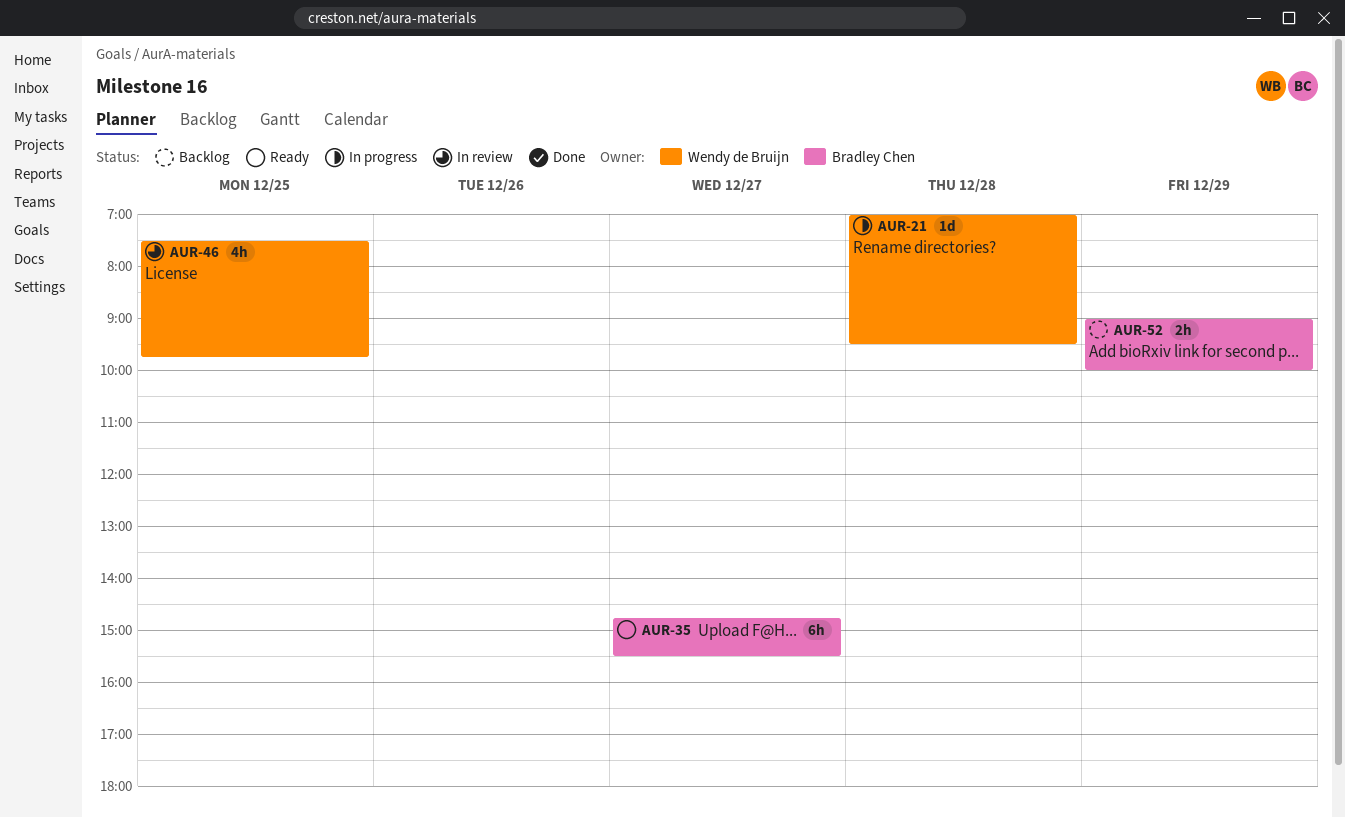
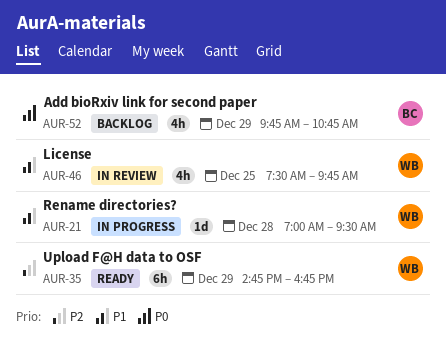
AUR-35, owner: Bradley Chen -> Wendy de Bruijn
AUR-35, day: Dec 27 -> Dec 29
AUR-35, ends: 15:30 -> 16:45
AUR-52, estimate: 2h -> 4h
AUR-52, begins: 09:00 -> 09:45
AUR-52, ends: 10:00 -> 10:45

